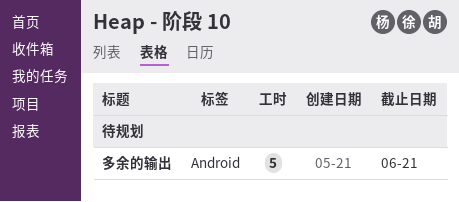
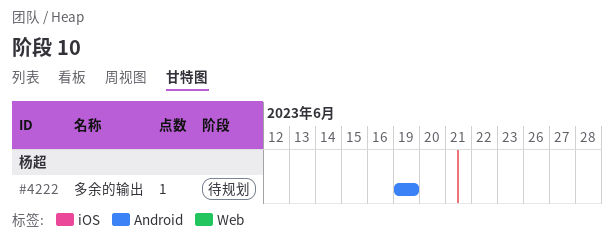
多余的输出, estimate: 5 -> 1
多余的输出, due: Jun 21 -> Jun 19

